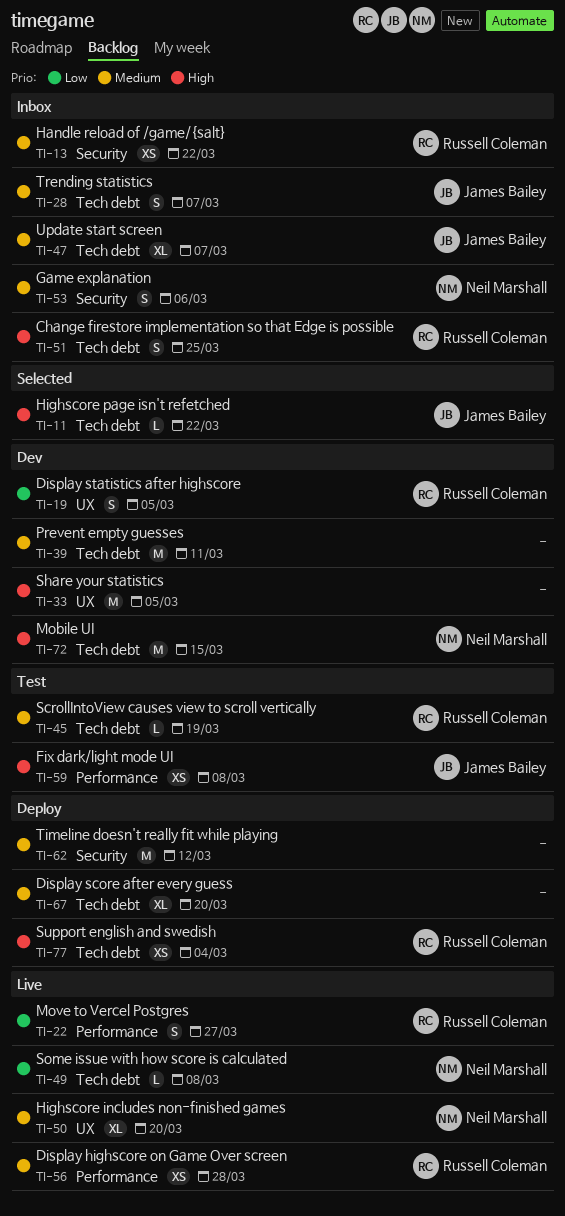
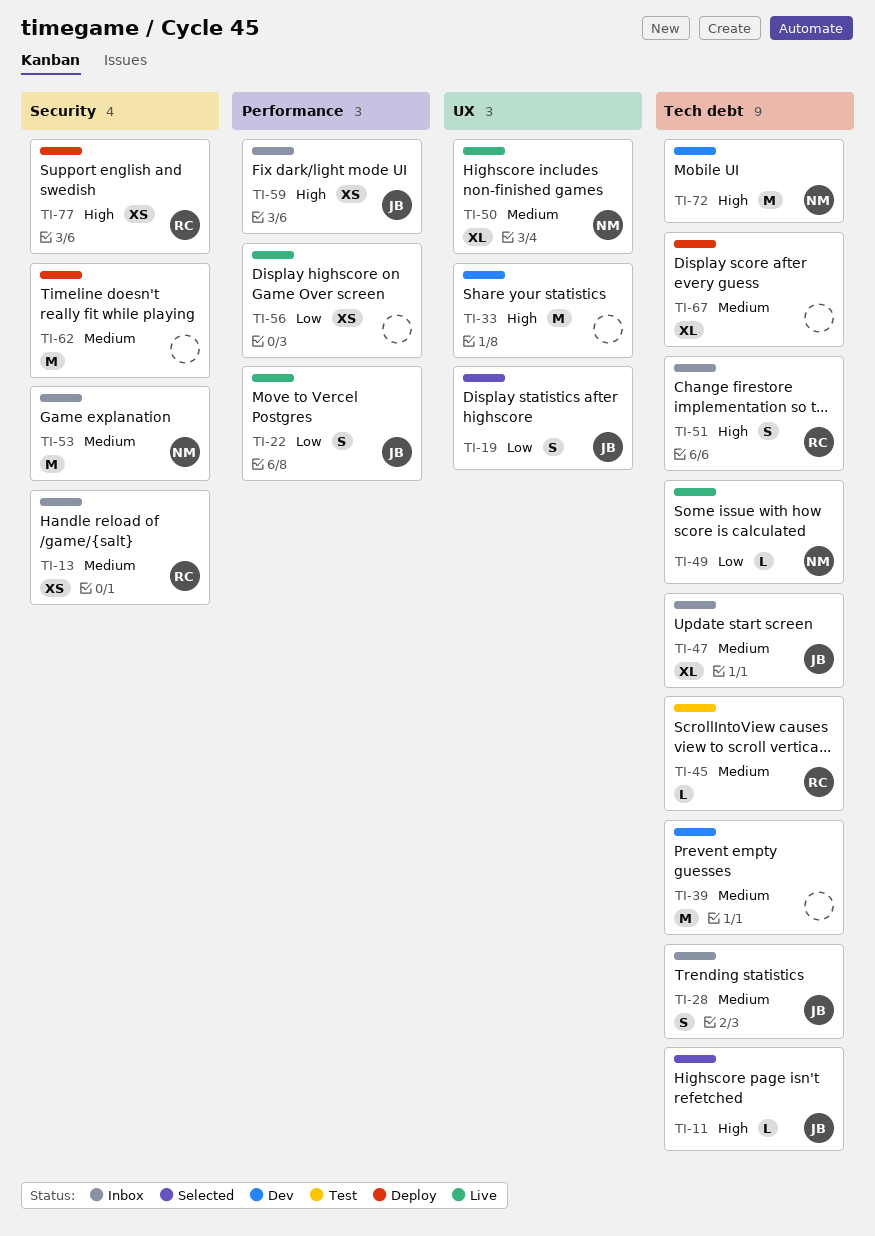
TI-19, status: Dev -> Selected
TI-19, owner: Russell Coleman -> James Bailey
TI-22, owner: Russell Coleman -> James Bailey
TI-53, estimate: S -> M
TI-56, owner: Russell Coleman -> none
TI-56, priority: Medium -> Low
TI-59, status: Test -> Inbox
TI-77, label: Tech debt -> Security

